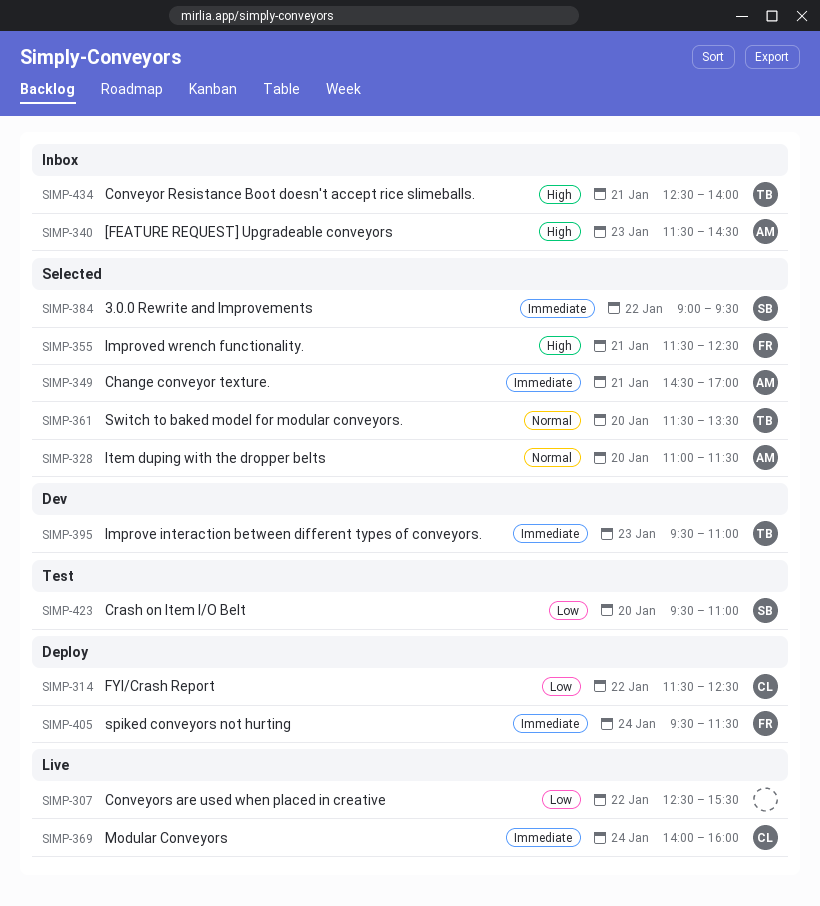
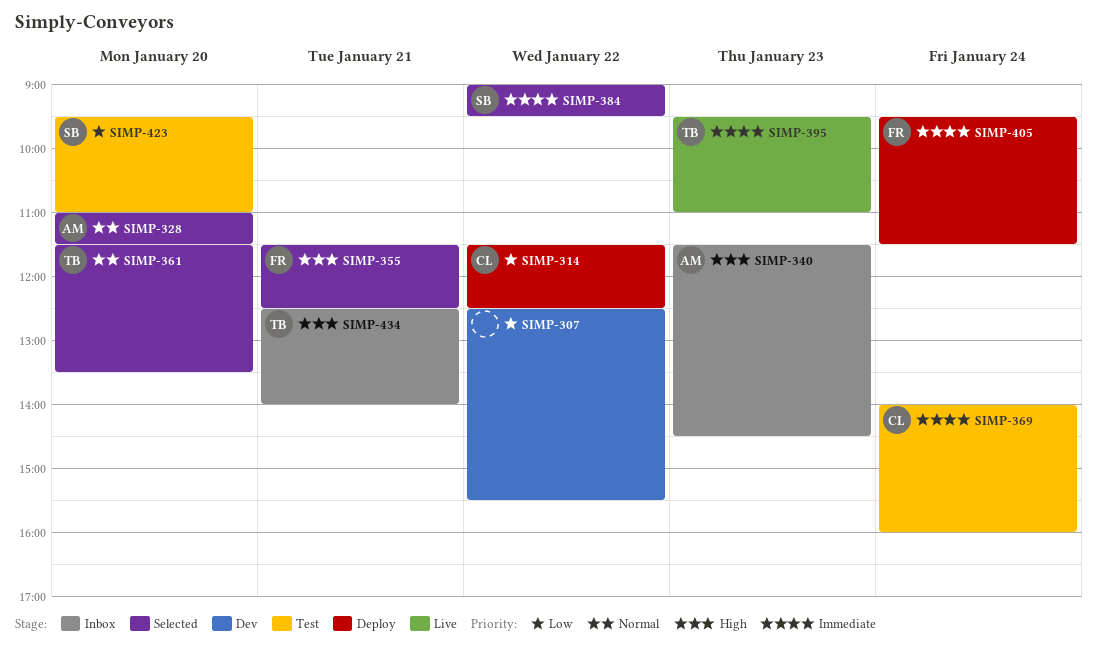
SIMP-307, status: Live -> Dev
SIMP-349: present -> none
SIMP-369, status: Live -> Test
SIMP-395, status: Dev -> Live

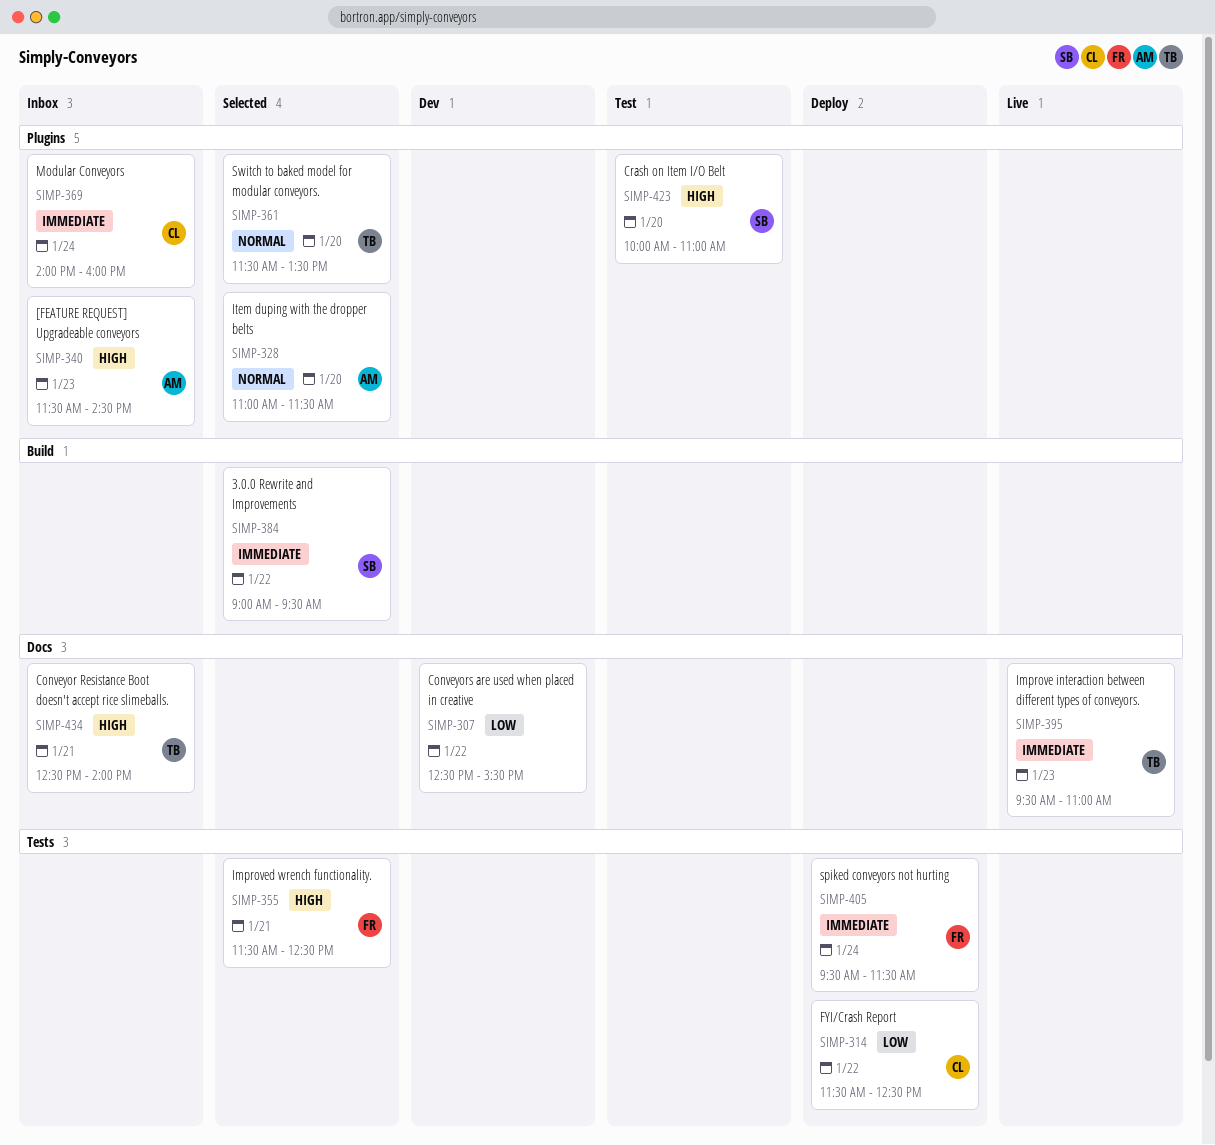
SIMP-369, status: Test -> Inbox
SIMP-423, priority: Low -> High
SIMP-423, begins: 09:30 -> 10:00

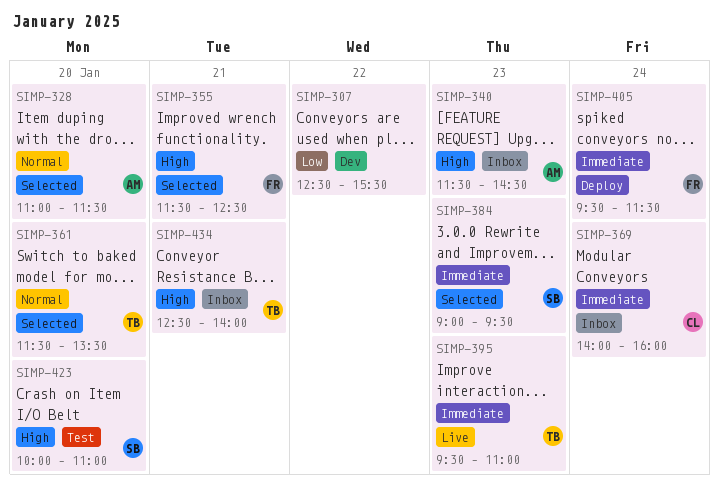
SIMP-314: present -> none
SIMP-384, day: Jan 22 -> Jan 23

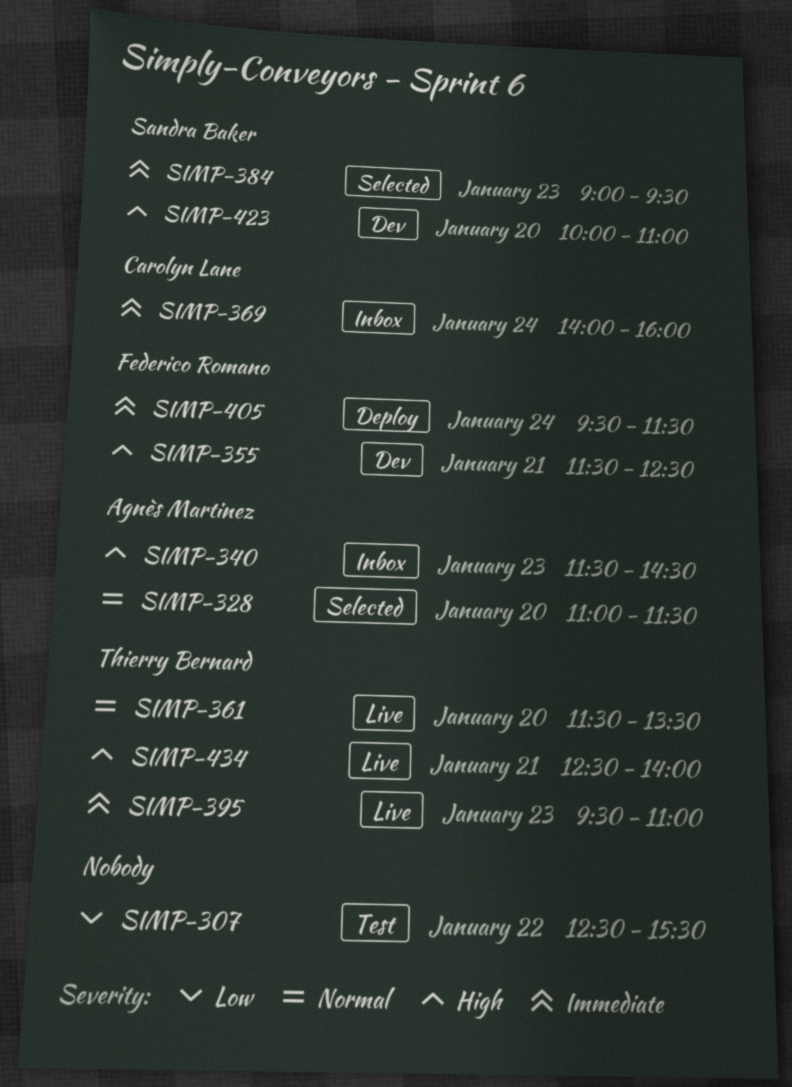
SIMP-307, status: Dev -> Test
SIMP-355, status: Selected -> Dev
SIMP-361, status: Selected -> Live
SIMP-423, status: Test -> Dev
SIMP-434, status: Inbox -> Live

